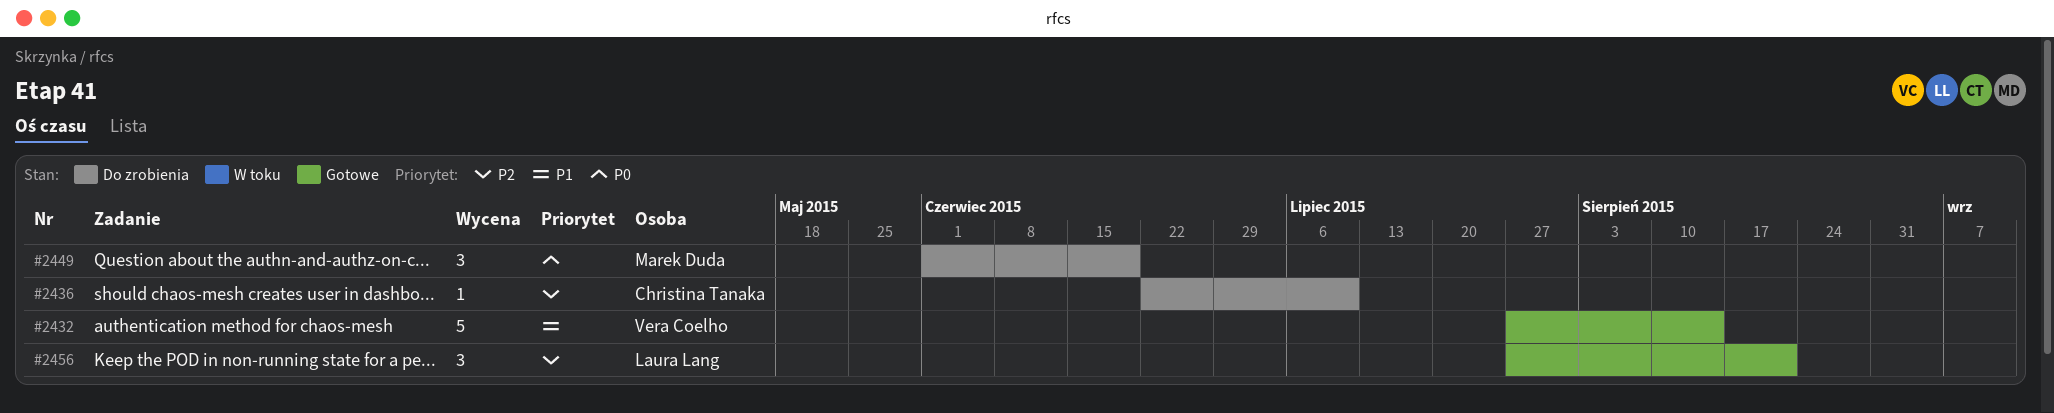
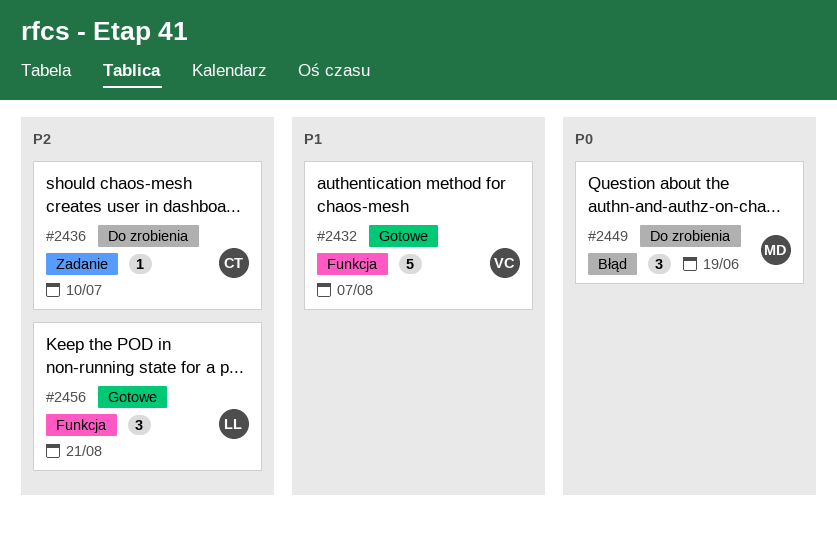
#2432, due: Aug 14 -> Aug 7

